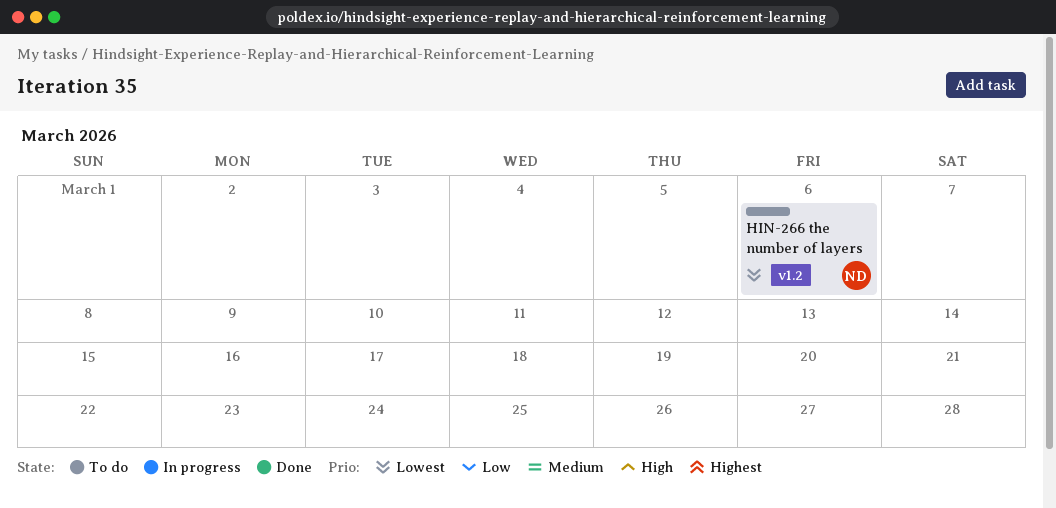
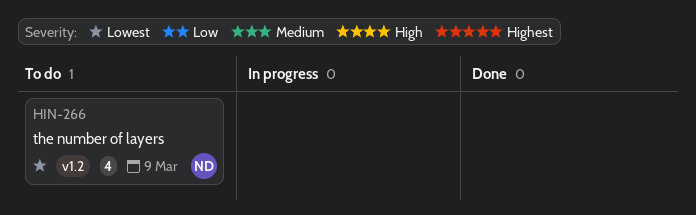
HIN-266, due: Mar 6 -> Mar 9

